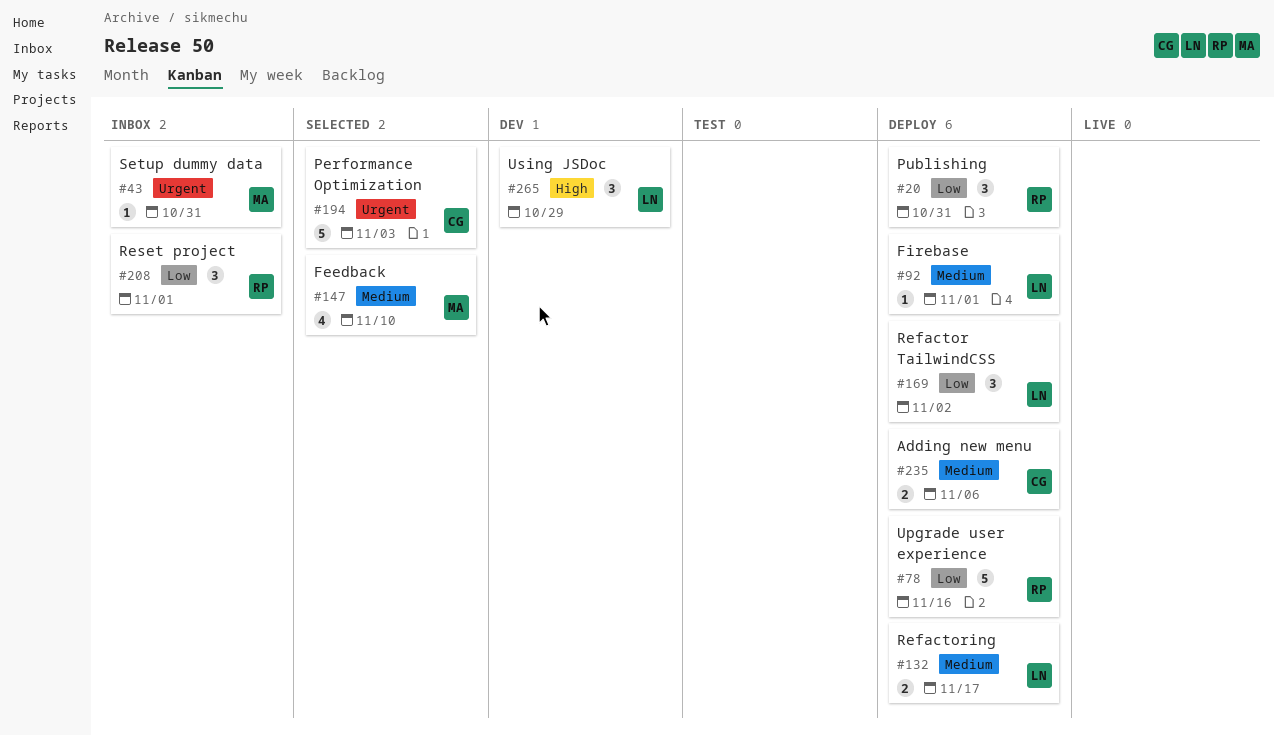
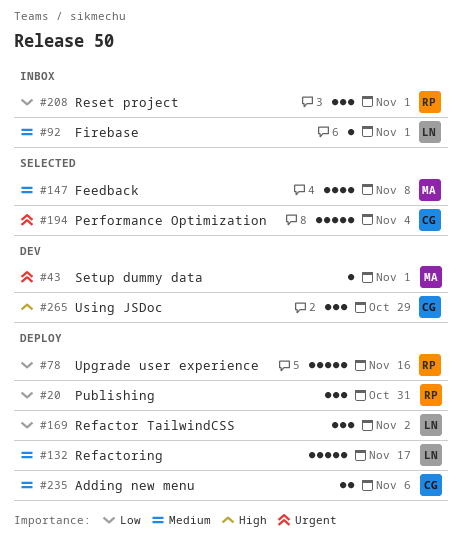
#43, status: Inbox -> Dev
#43, due: Oct 31 -> Nov 1
#92, status: Deploy -> Inbox
#132, estimate: 2 -> 5
#147, due: Nov 10 -> Nov 8
#194, due: Nov 3 -> Nov 4
#265, owner: LN -> CG

